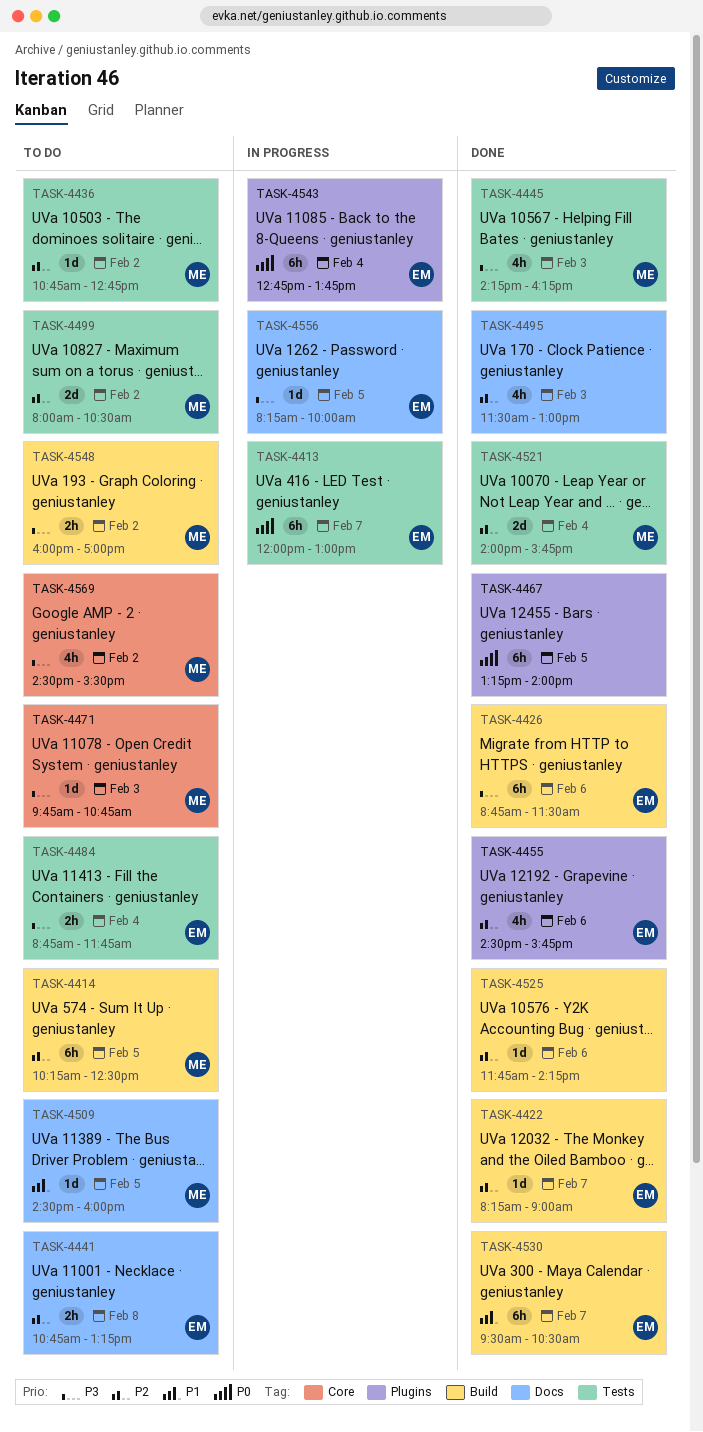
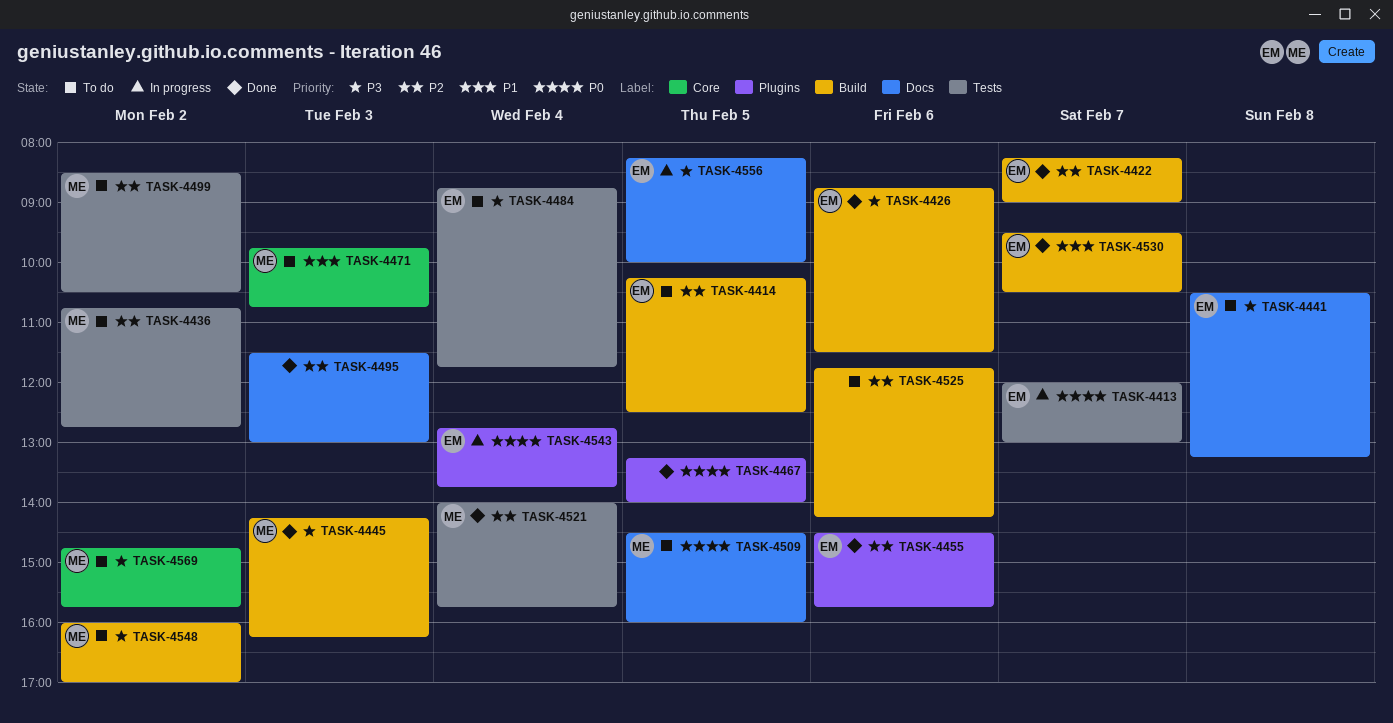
TASK-4414, owner: ME -> EM
TASK-4441, priority: P2 -> P3
TASK-4441, begins: 10:45 -> 10:30
TASK-4445, label: Tests -> Build
TASK-4471, priority: P3 -> P1
TASK-4499, begins: 08:00 -> 08:30
TASK-4509, priority: P1 -> P0
TASK-4525, status: Done -> To do
TASK-4569, begins: 14:30 -> 14:45
TASK-4569, ends: 15:30 -> 15:45

